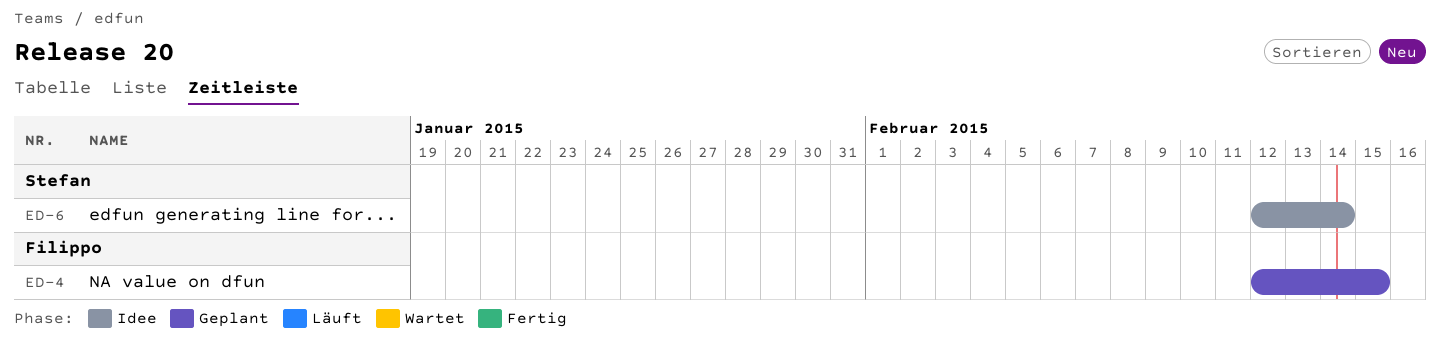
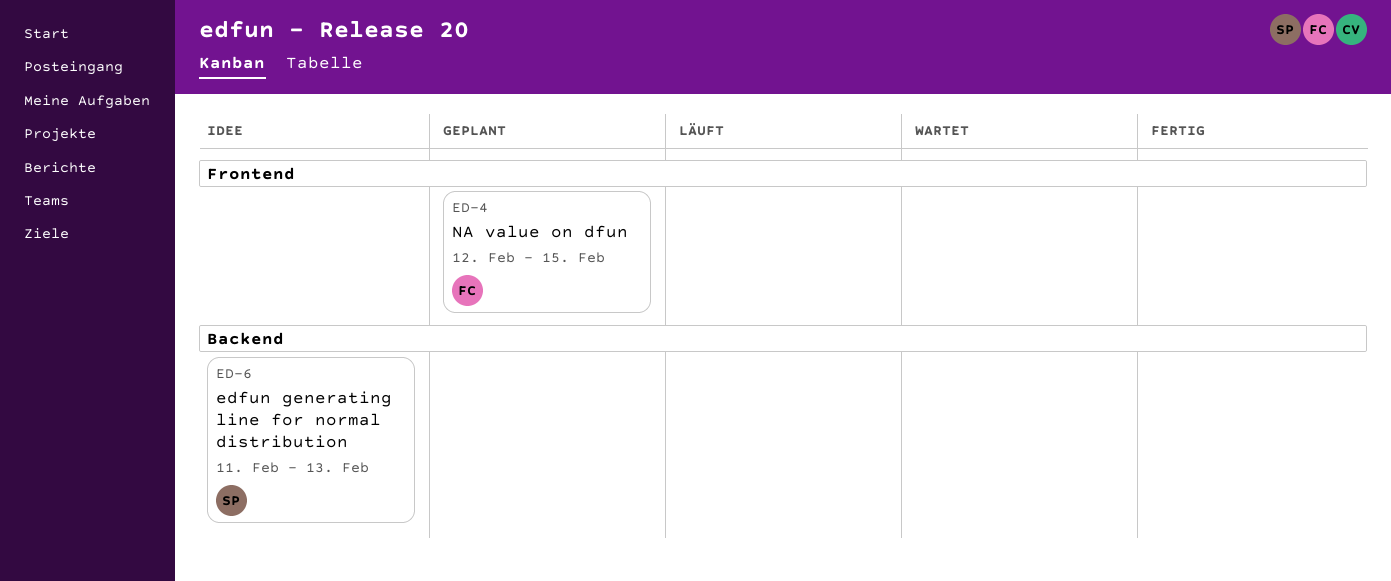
ED-6, start: Feb 12 -> Feb 11
ED-6, due: Feb 14 -> Feb 13

